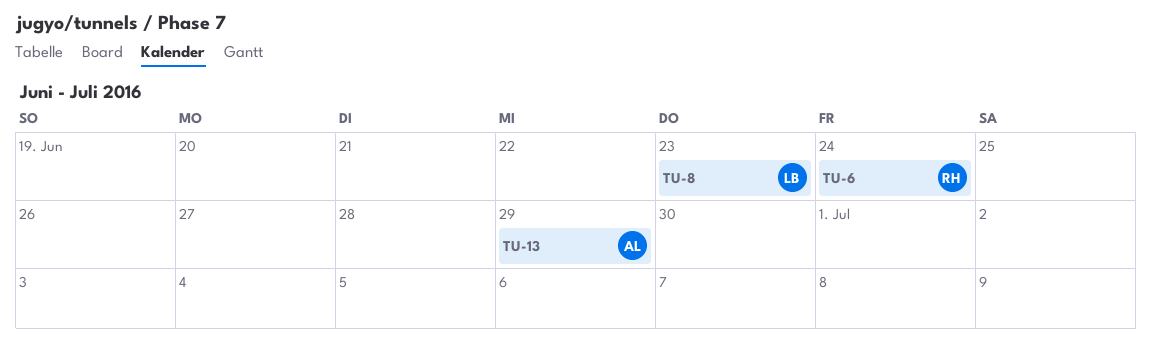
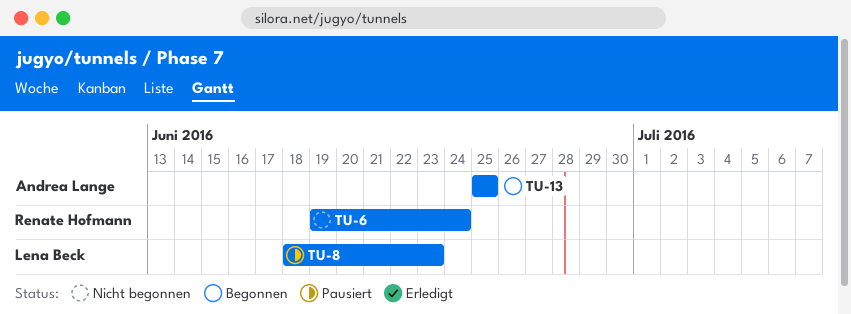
TU-13, due: Jun 29 -> Jun 25

